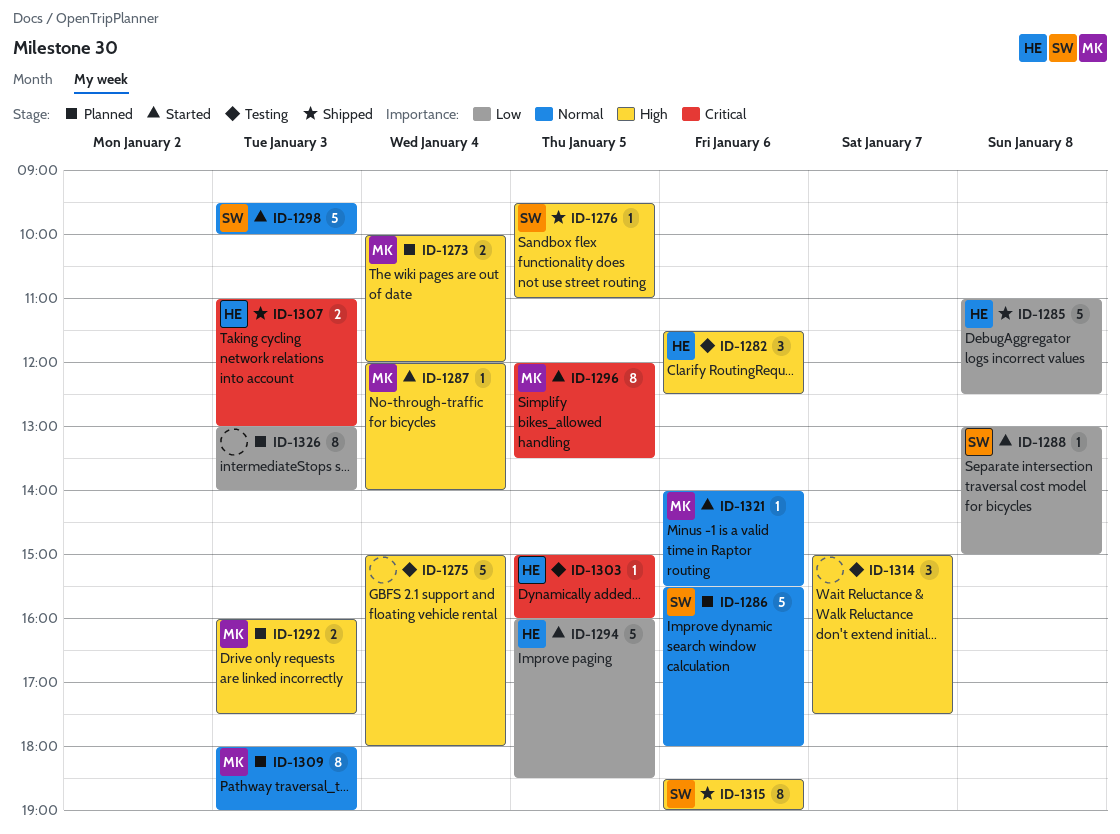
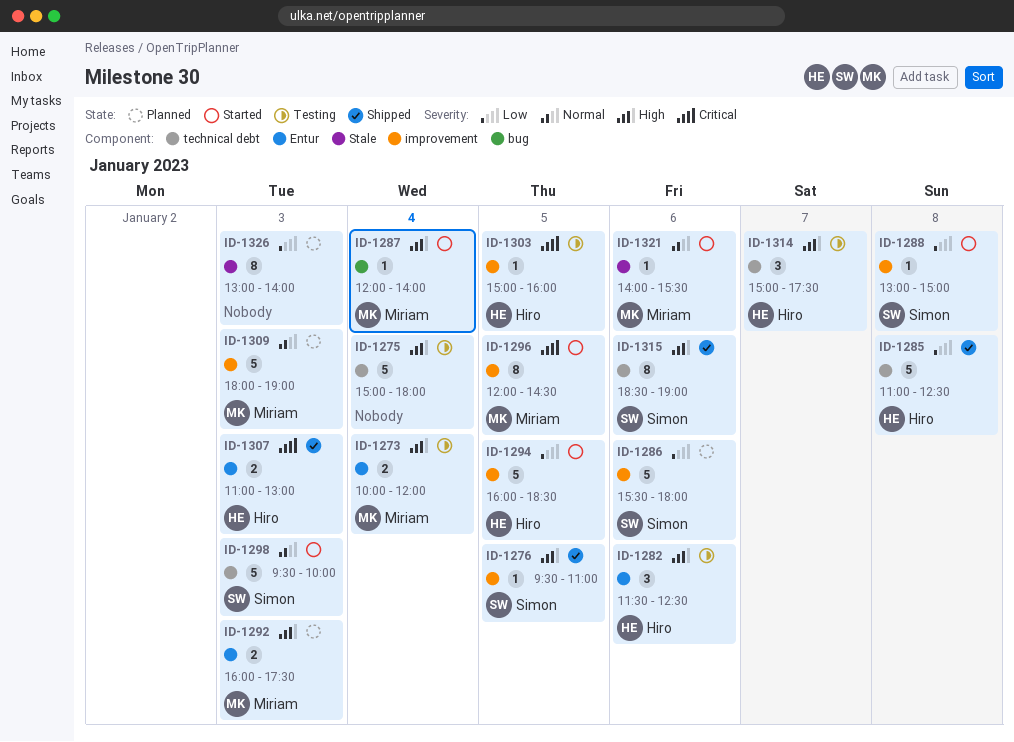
ID-1273, status: Planned -> Testing
ID-1286, priority: Normal -> Low
ID-1296, ends: 13:30 -> 14:30
ID-1309, estimate: 8 -> 5
ID-1314, owner: none -> Hiro

